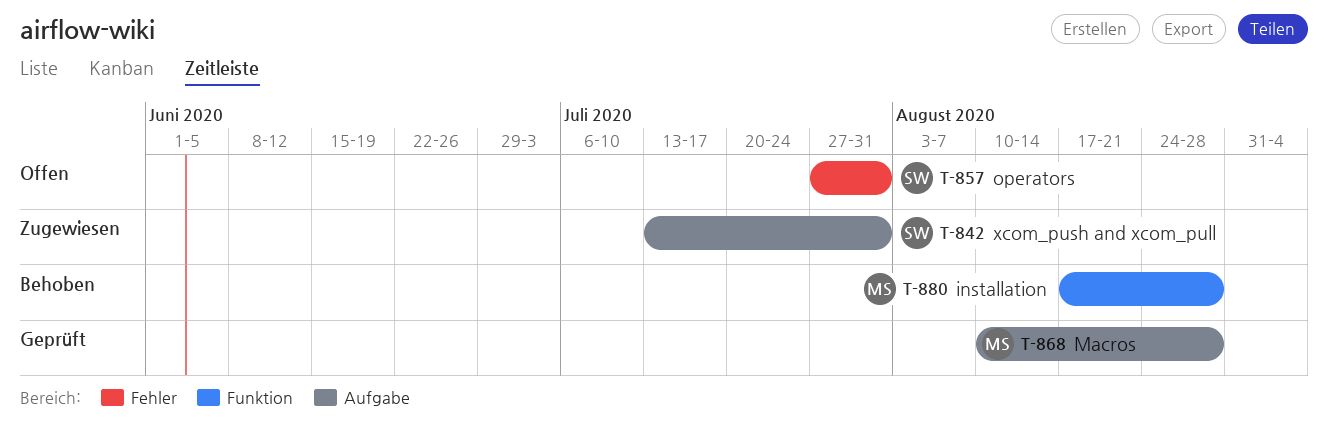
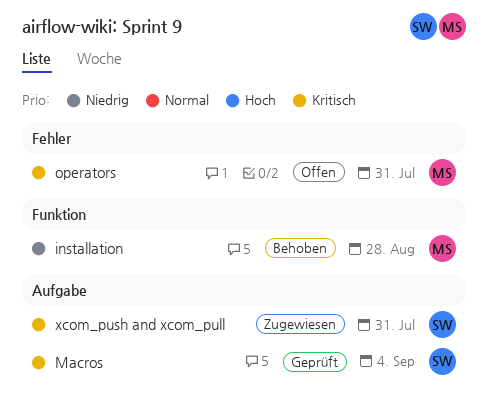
Macros, owner: MS -> SW
Macros, due: Aug 28 -> Sep 4
operators, owner: SW -> MS

